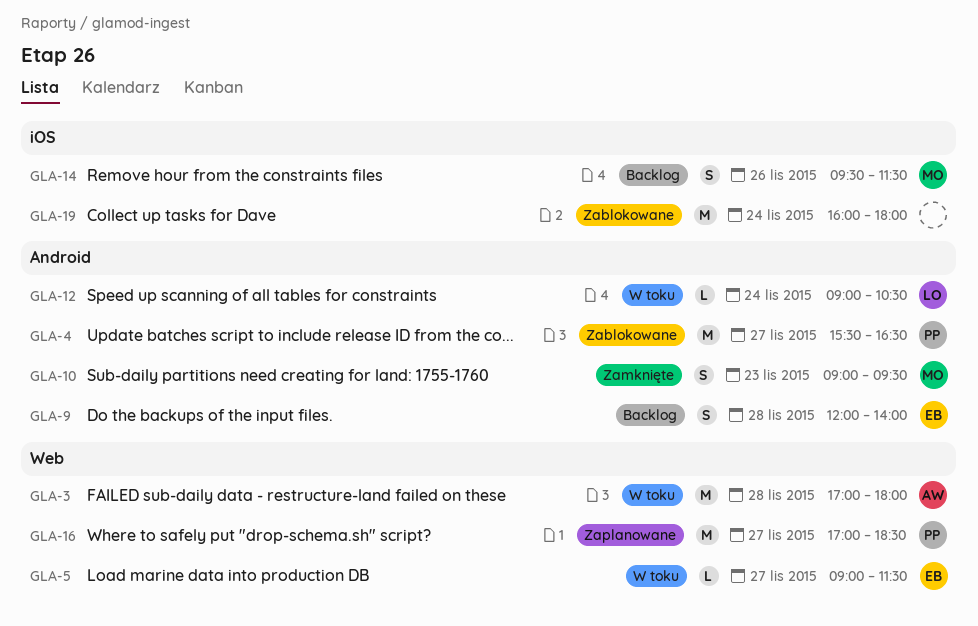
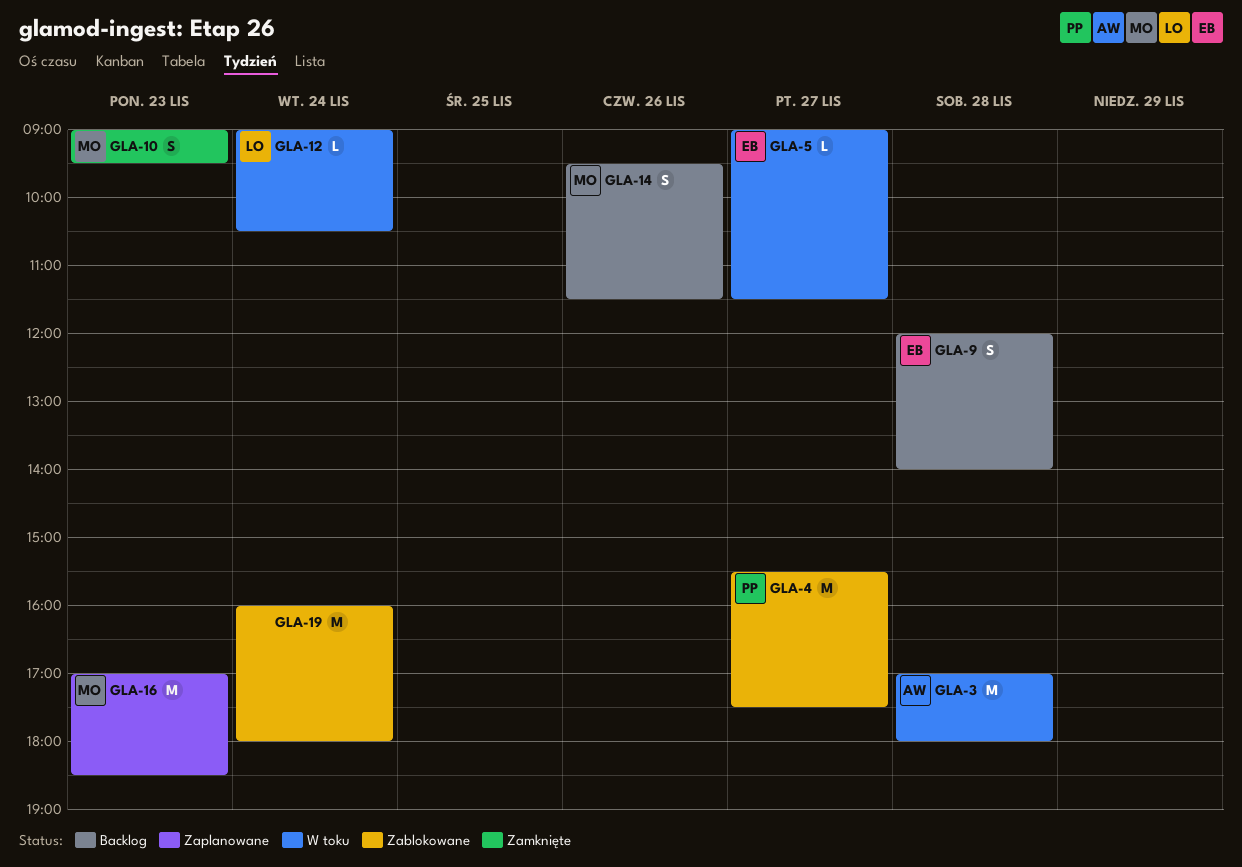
GLA-4, ends: 16:30 -> 17:30
GLA-16, owner: PP -> MO
GLA-16, day: Nov 27 -> Nov 23

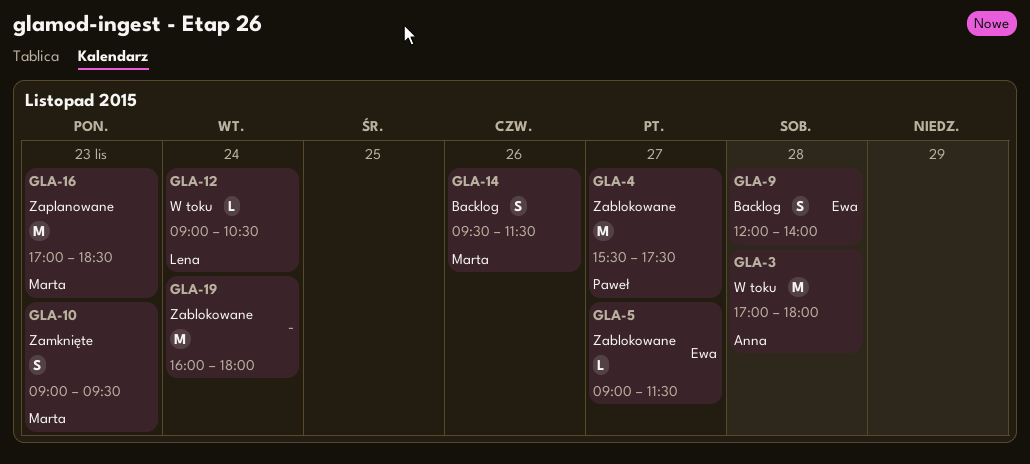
GLA-5, status: W toku -> Zablokowane

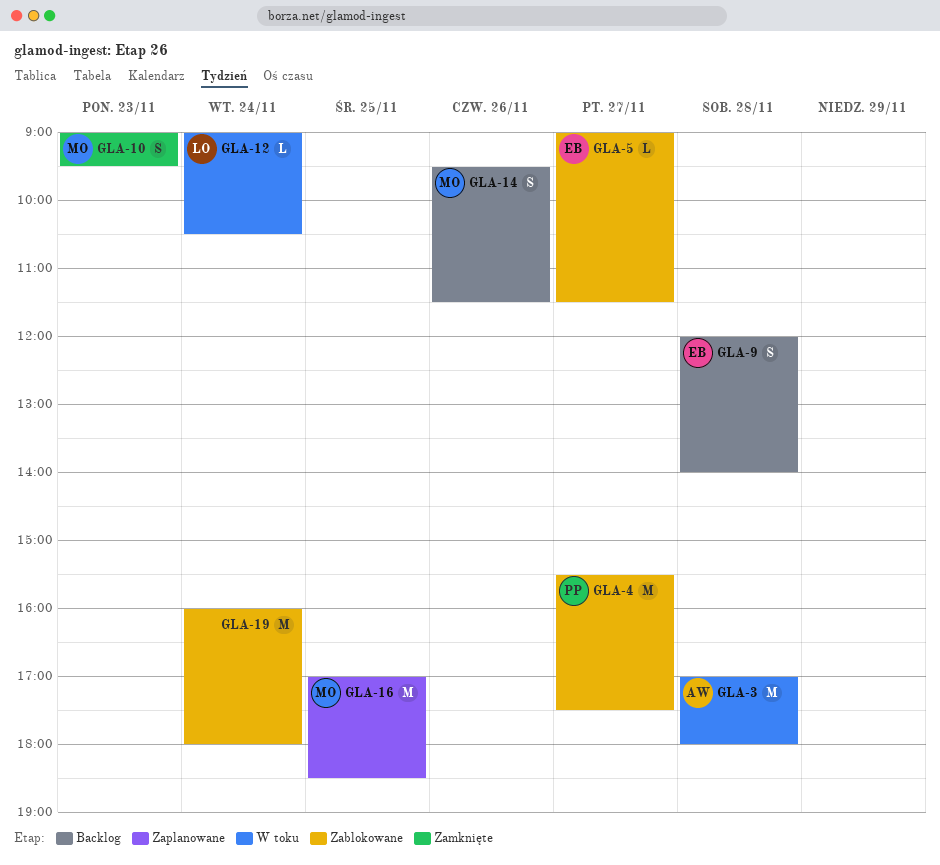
GLA-16, day: Nov 23 -> Nov 25

